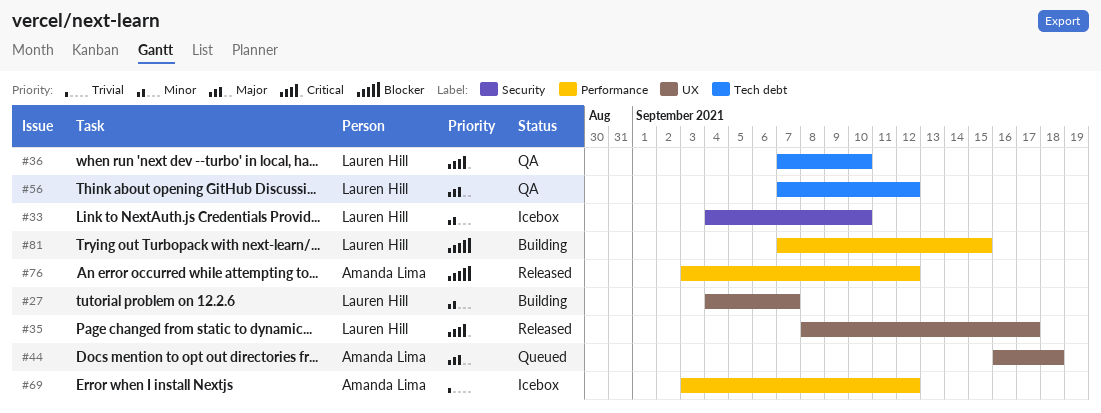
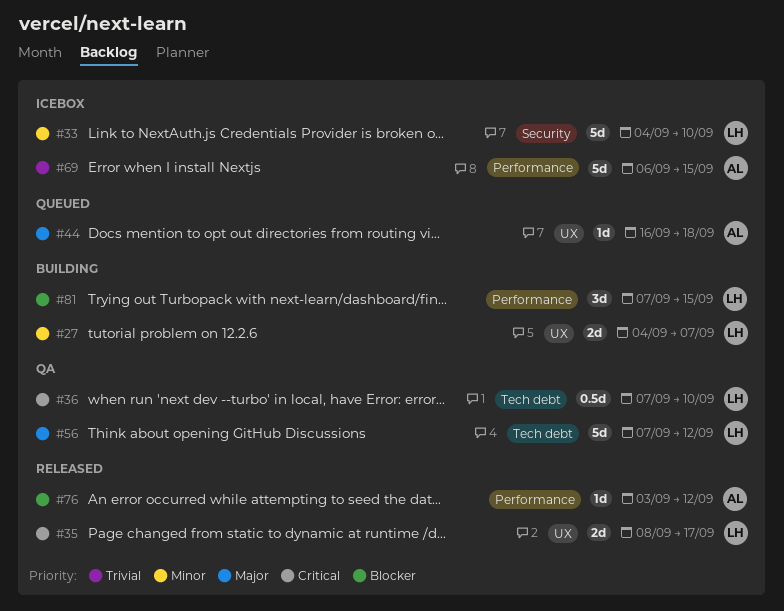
#69, start: Sep 3 -> Sep 6
#69, due: Sep 12 -> Sep 15

